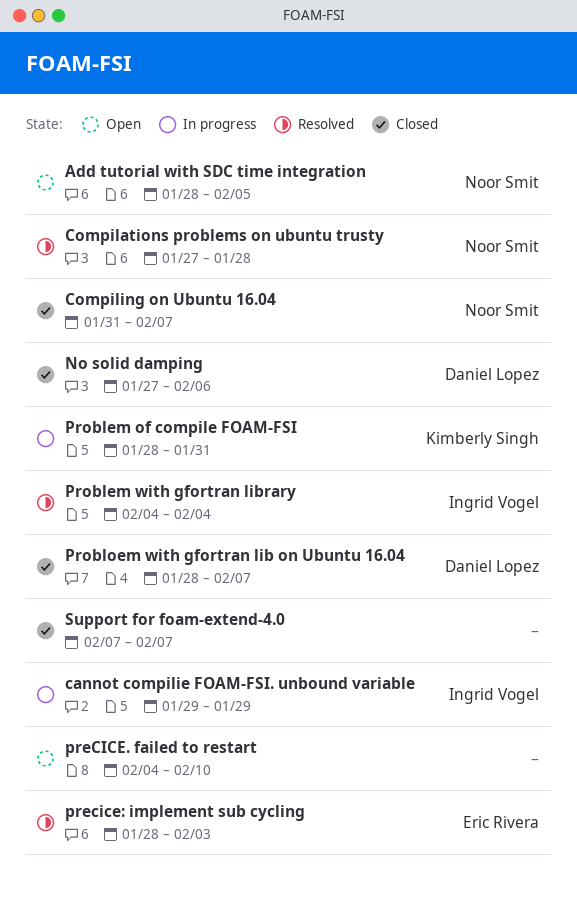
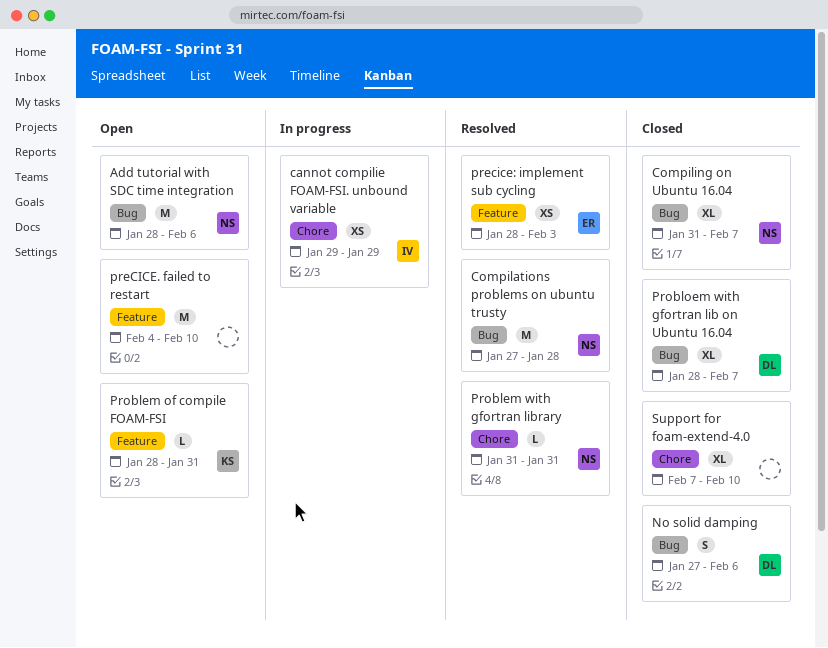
Add tutorial with SDC time integration, due: Feb 5 -> Feb 6
Problem of compile FOAM-FSI, status: In progress -> Open
Problem with gfortran library, owner: Ingrid Vogel -> Noor Smit
Problem with gfortran library, start: Feb 4 -> Jan 31
Problem with gfortran library, due: Feb 4 -> Jan 31
Support for foam-extend-4.0, due: Feb 7 -> Feb 10

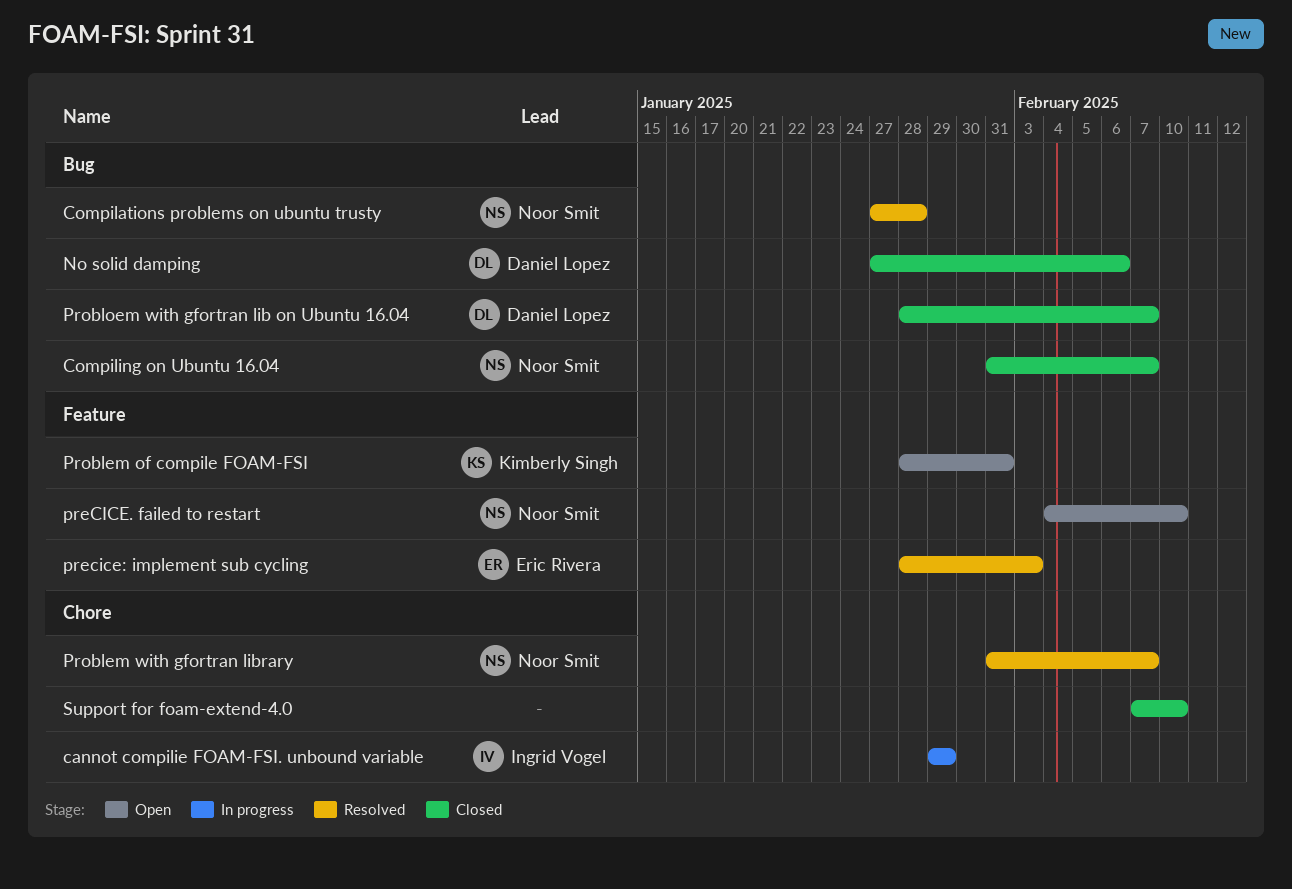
Add tutorial with SDC time integration: present -> none
preCICE. failed to restart, owner: none -> Noor Smit
Problem with gfortran library, due: Jan 31 -> Feb 7

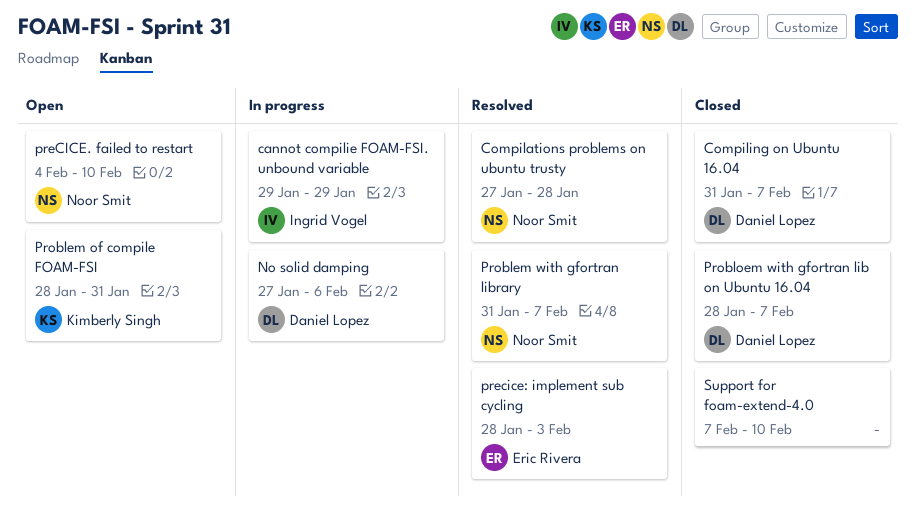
Compiling on Ubuntu 16.04, owner: Noor Smit -> Daniel Lopez
No solid damping, status: Closed -> In progress

